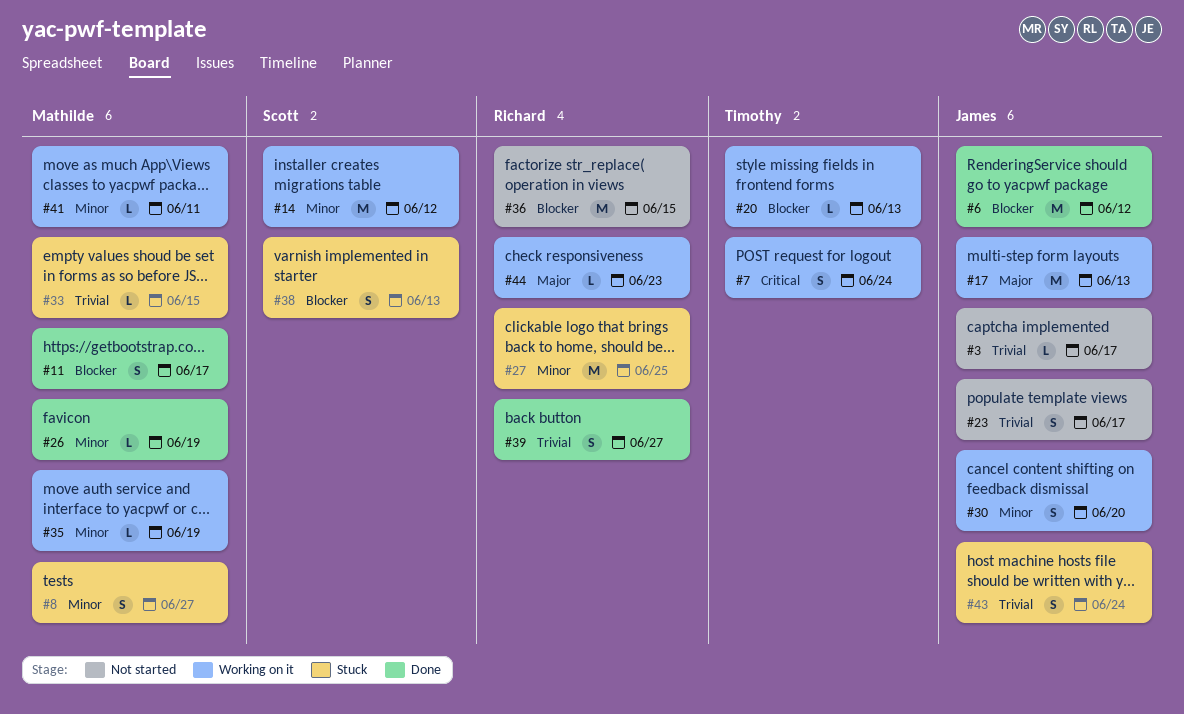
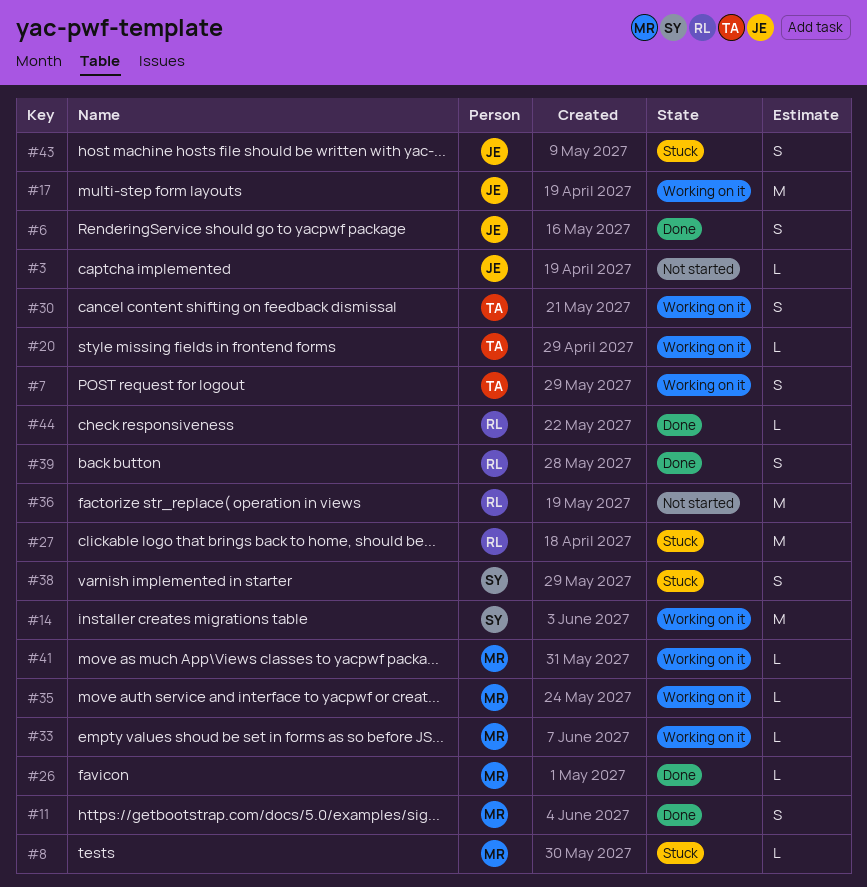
#6, estimate: M -> S
#8, estimate: S -> L
#23: present -> none
#30, owner: James -> Timothy
#33, status: Stuck -> Working on it
#44, status: Working on it -> Done

